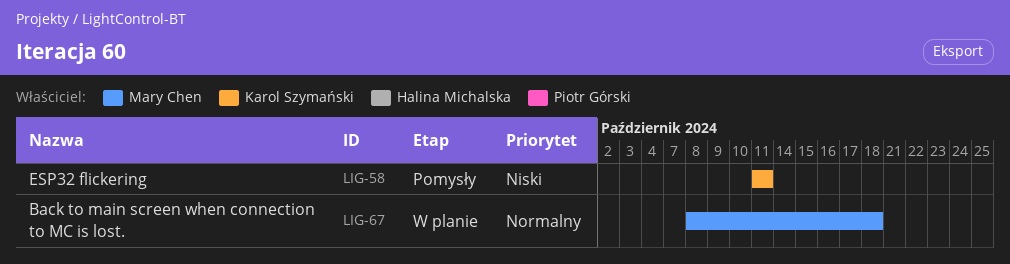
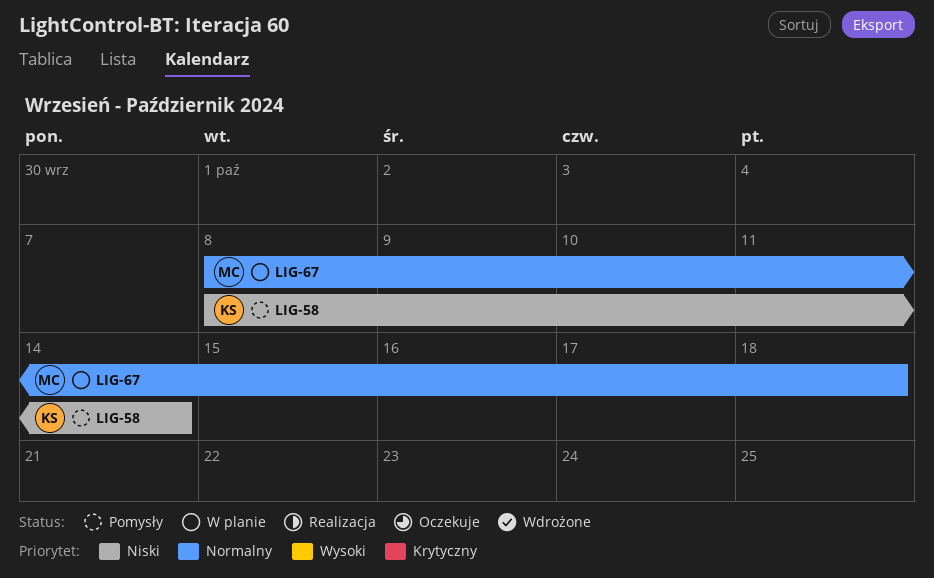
LIG-58, start: Oct 11 -> Oct 8
LIG-58, due: Oct 11 -> Oct 14

